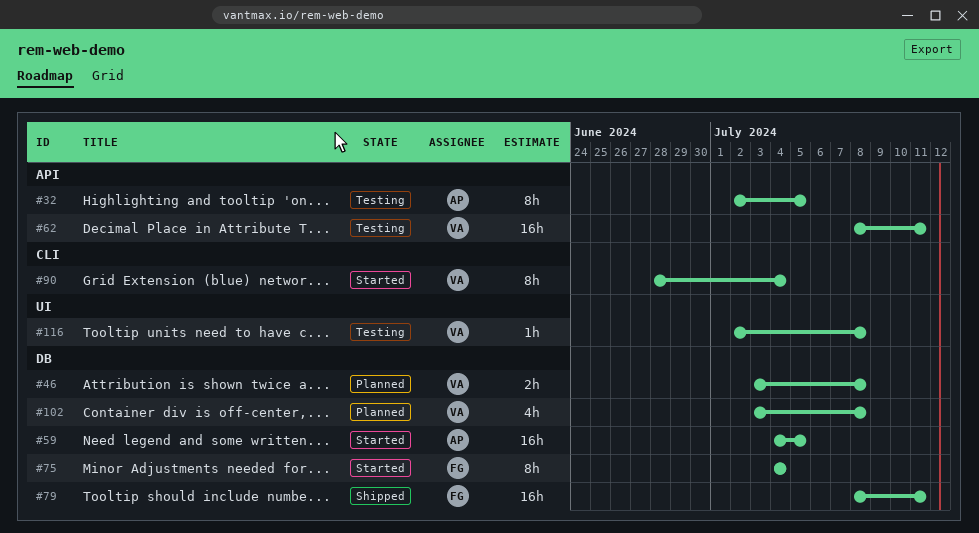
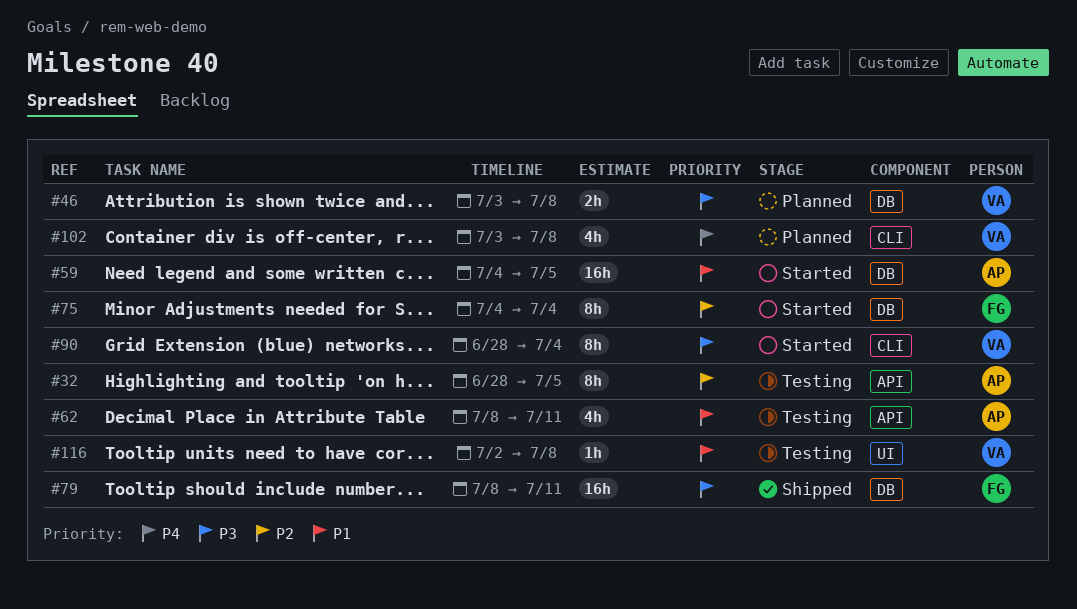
#32, start: Jul 2 -> Jun 28
#62, owner: VA -> AP
#62, estimate: 16h -> 4h
#102, label: DB -> CLI

